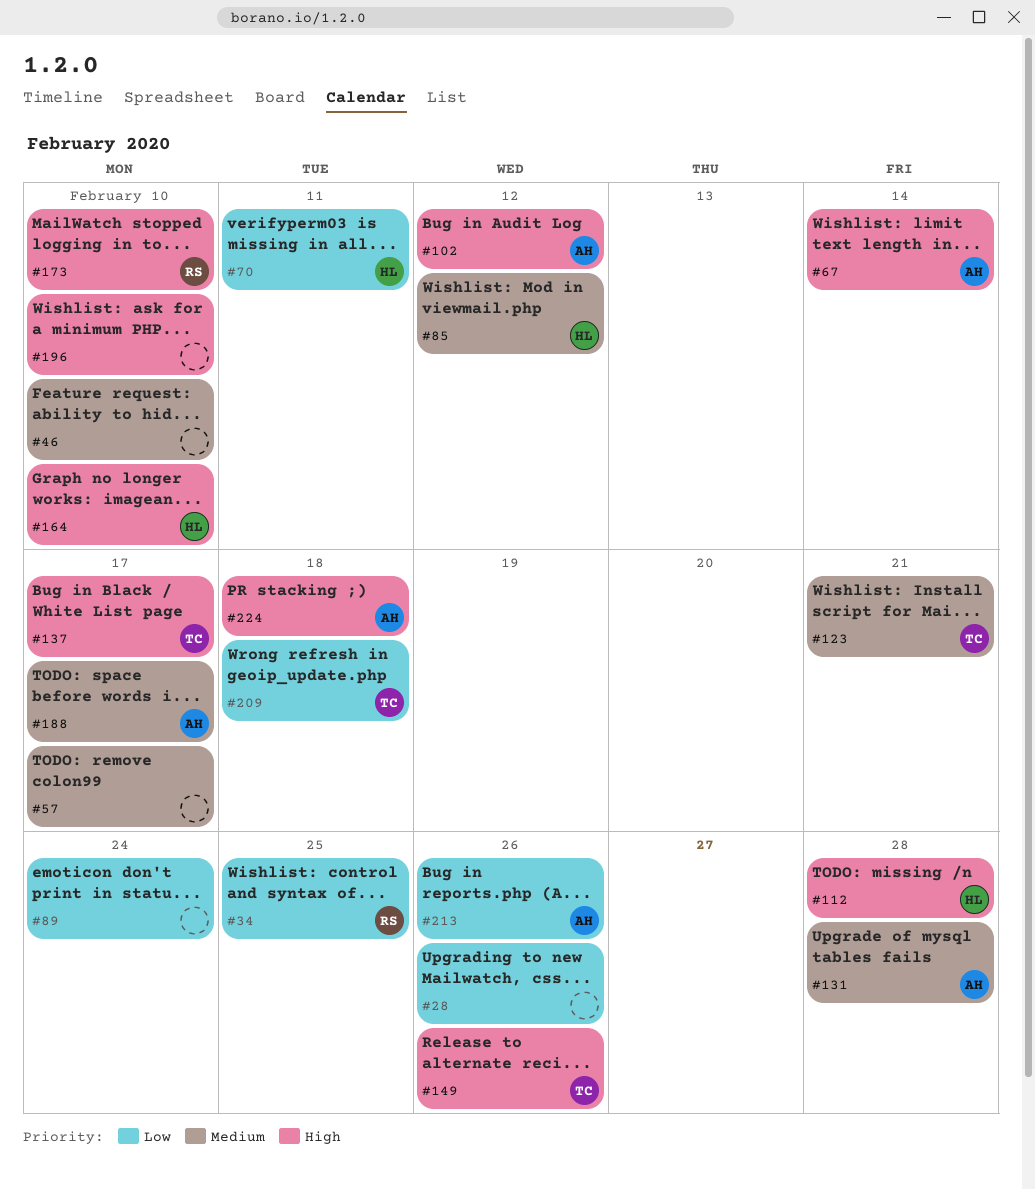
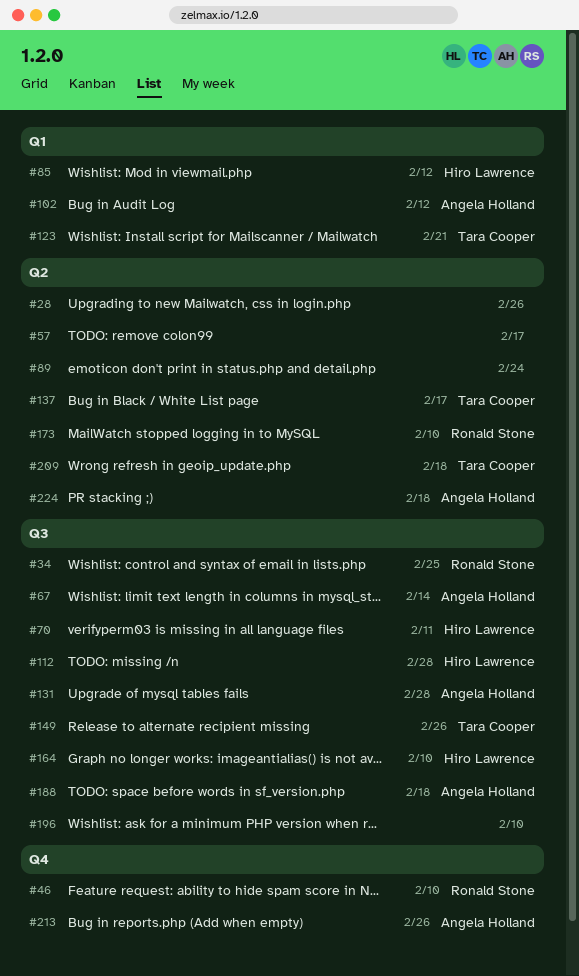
#46, owner: none -> Ronald Stone
#188, due: Feb 17 -> Feb 18

